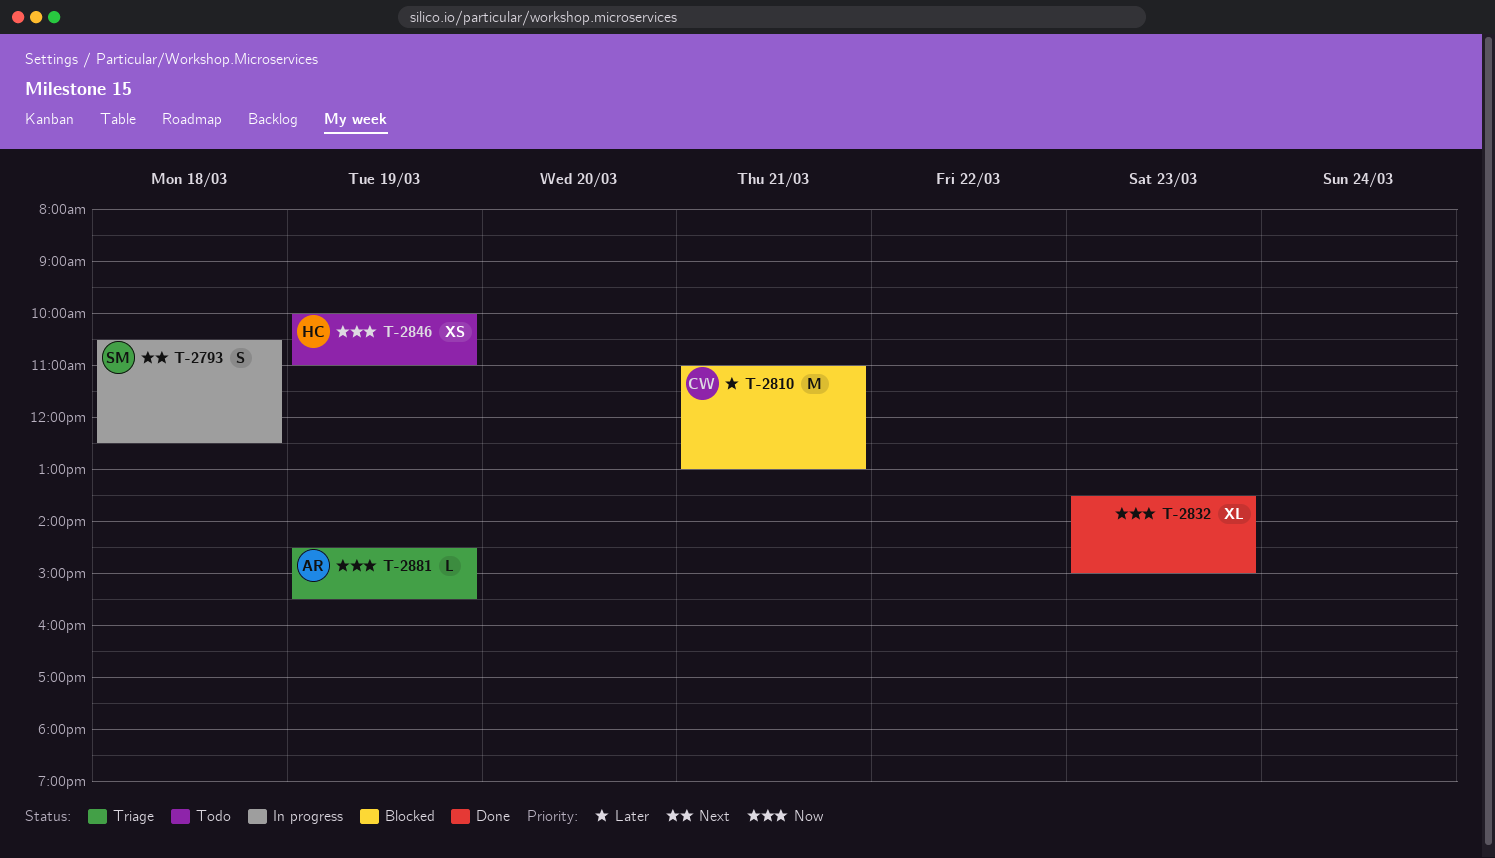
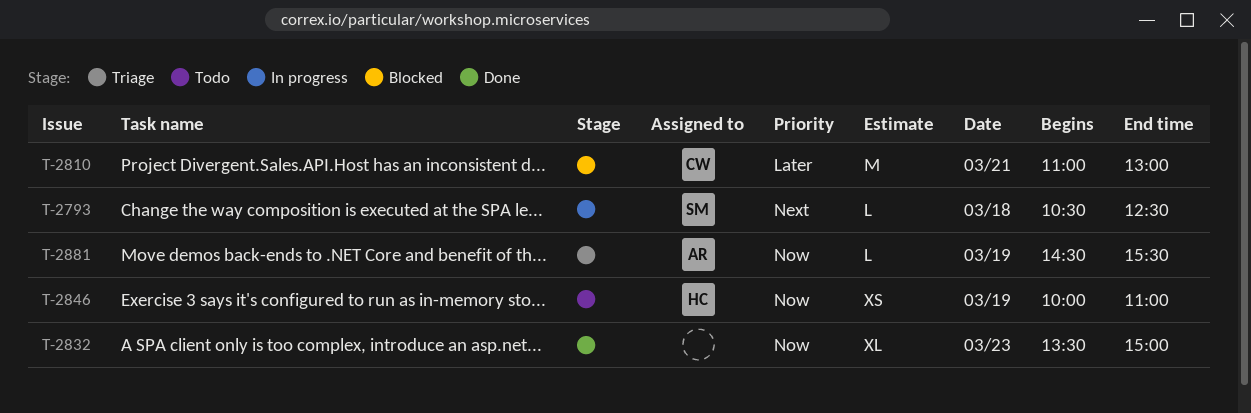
T-2793, estimate: S -> L

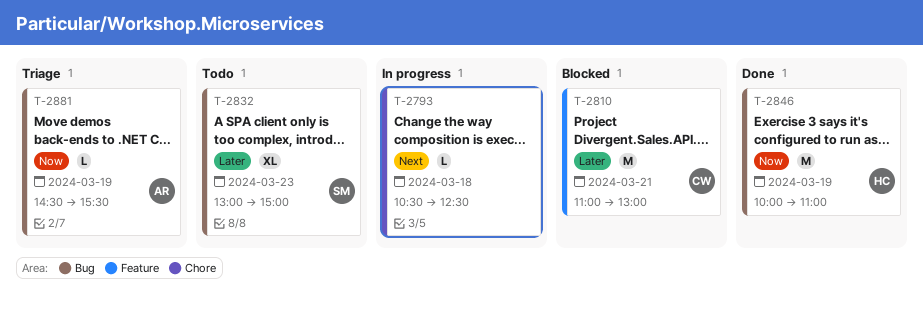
T-2793, owner: SM -> none
T-2832, status: Done -> Todo
T-2832, owner: none -> SM
T-2832, priority: Now -> Later
T-2832, begins: 13:30 -> 13:00
T-2846, status: Todo -> Done
T-2846, estimate: XS -> M

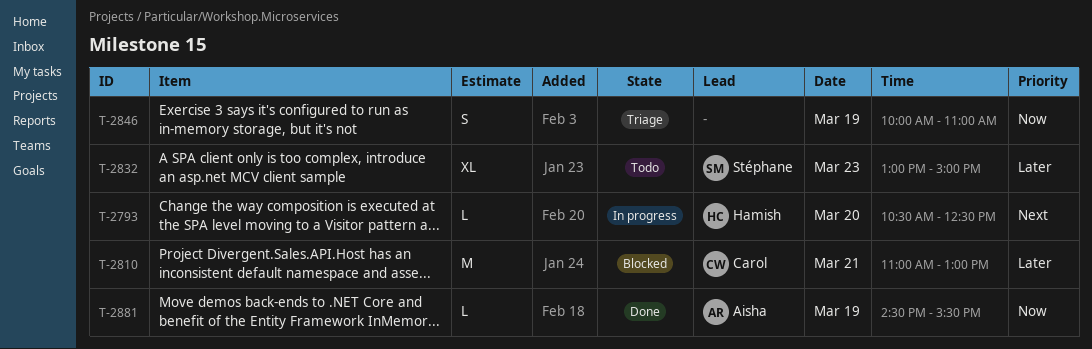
T-2793, owner: none -> Hamish
T-2793, day: Mar 18 -> Mar 20
T-2846, status: Done -> Triage
T-2846, owner: Hamish -> none
T-2846, estimate: M -> S
T-2881, status: Triage -> Done

